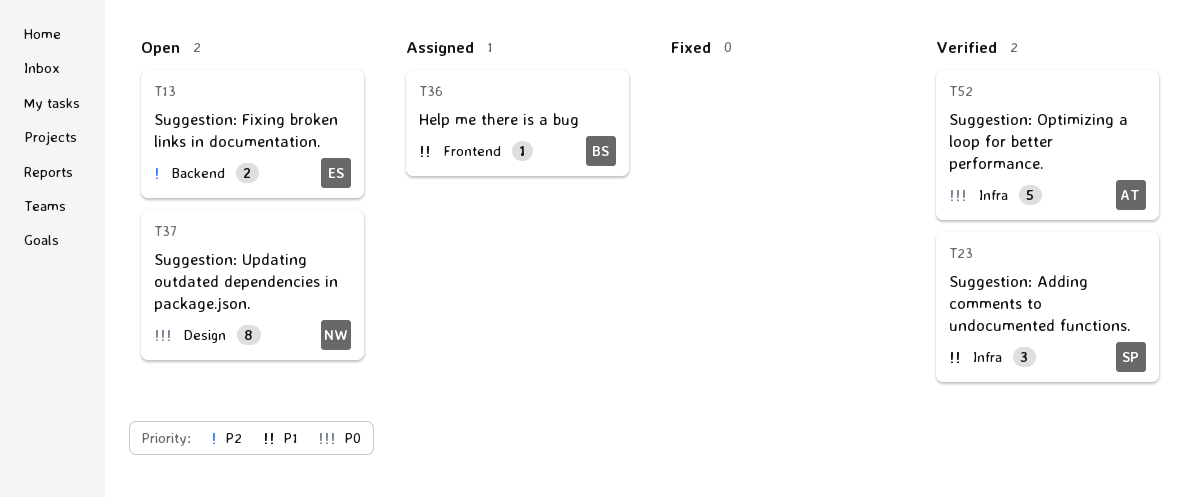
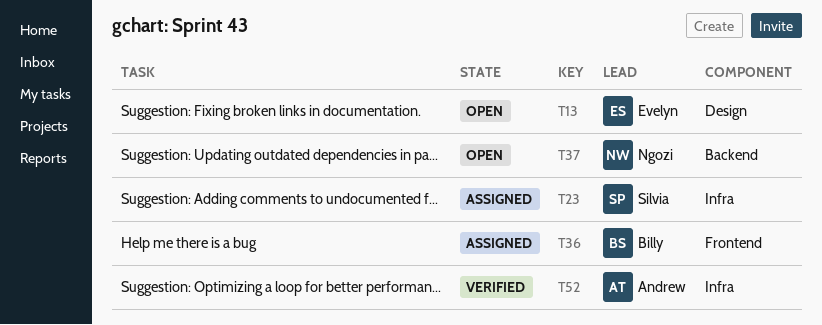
T13, label: Backend -> Design
T23, status: Verified -> Assigned
T37, label: Design -> Backend

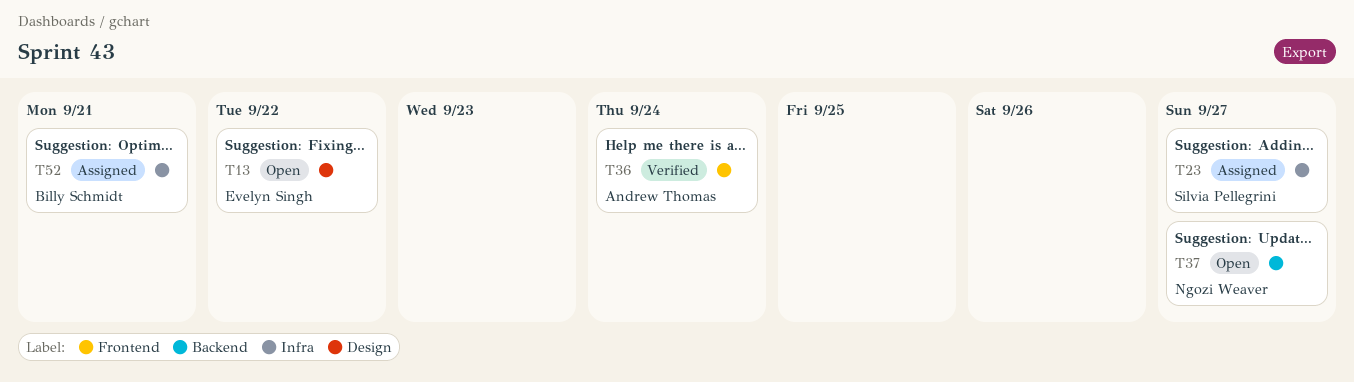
T36, status: Assigned -> Verified
T36, owner: Billy Schmidt -> Andrew Thomas
T52, status: Verified -> Assigned
T52, owner: Andrew Thomas -> Billy Schmidt

